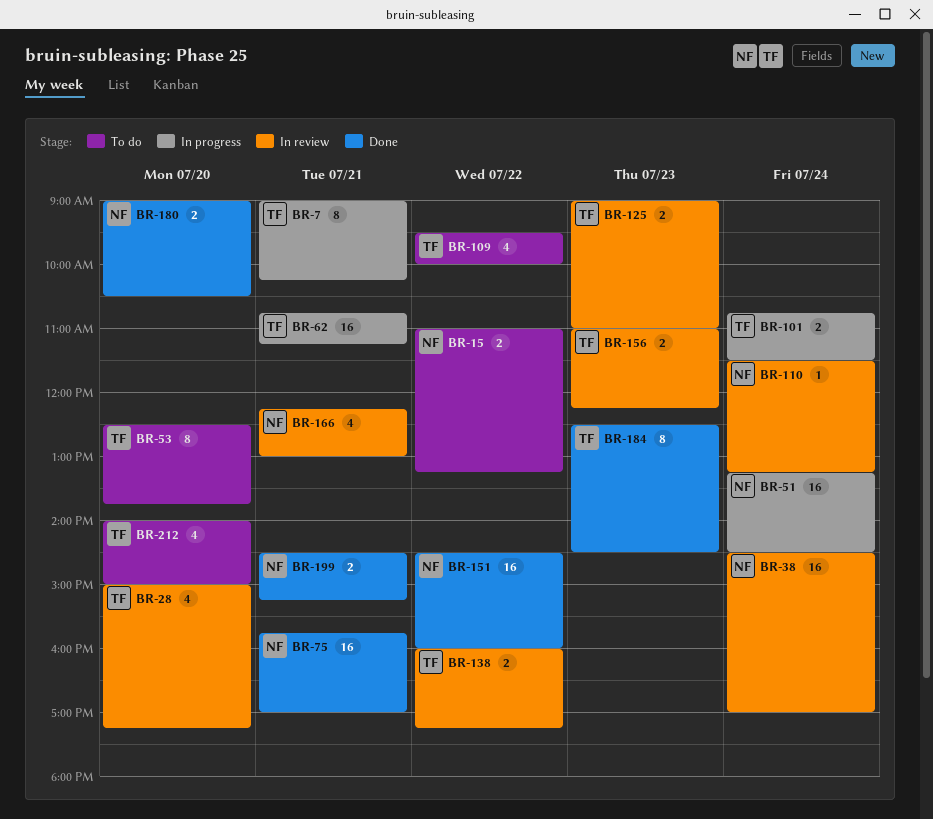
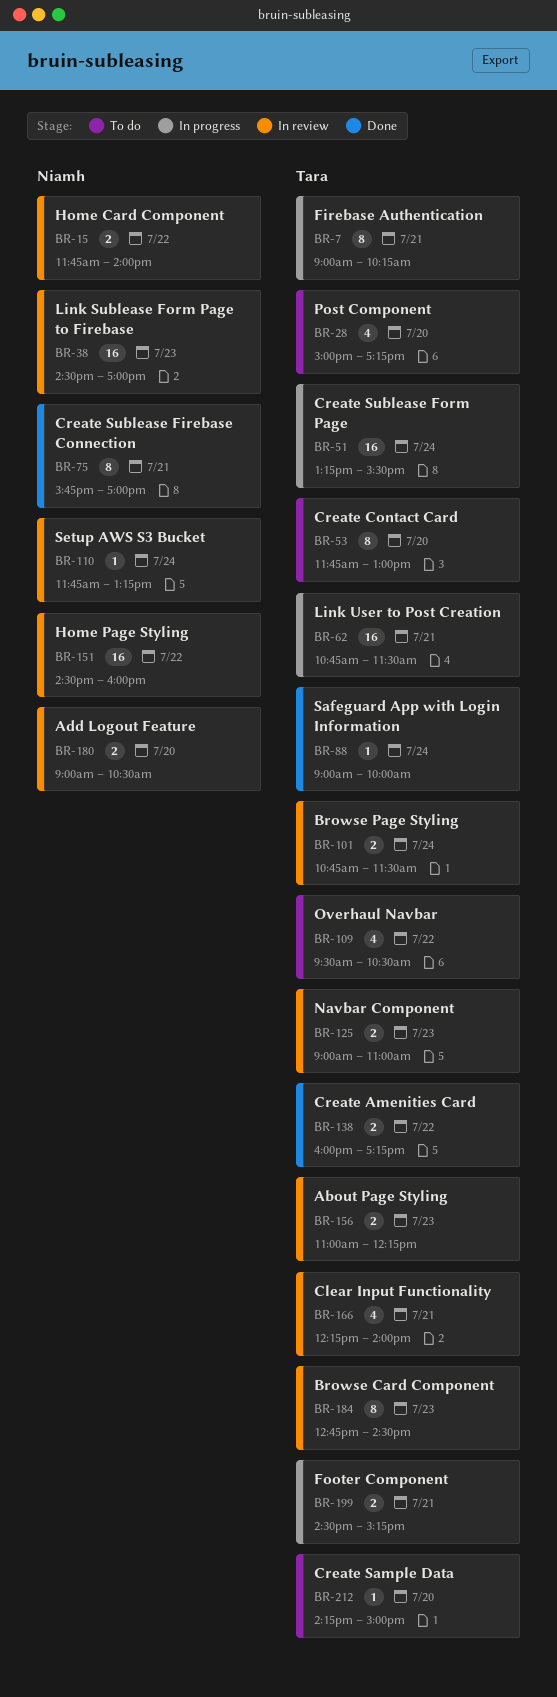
BR-15, status: To do -> In review
BR-15, begins: 11:00 -> 11:45
BR-15, ends: 13:15 -> 14:00
BR-28, status: In review -> To do
BR-38, day: Jul 24 -> Jul 23
BR-51, owner: Niamh -> Tara
BR-51, ends: 14:30 -> 15:30
BR-53, begins: 12:30 -> 11:45
BR-53, ends: 13:45 -> 13:00
BR-62, ends: 11:15 -> 11:30
BR-75, estimate: 16 -> 8
BR-88: none -> present
BR-101, status: In progress -> In review
BR-109, ends: 10:00 -> 10:30
BR-110, begins: 11:30 -> 11:45
BR-138, status: In review -> Done
BR-151, status: Done -> In review
BR-166, owner: Niamh -> Tara
BR-166, ends: 13:00 -> 14:00
BR-180, status: Done -> In review
BR-184, status: Done -> In review
BR-184, begins: 12:30 -> 12:45
BR-199, status: Done -> In progress
BR-199, owner: Niamh -> Tara
BR-212, estimate: 4 -> 1
BR-212, begins: 14:00 -> 14:15

